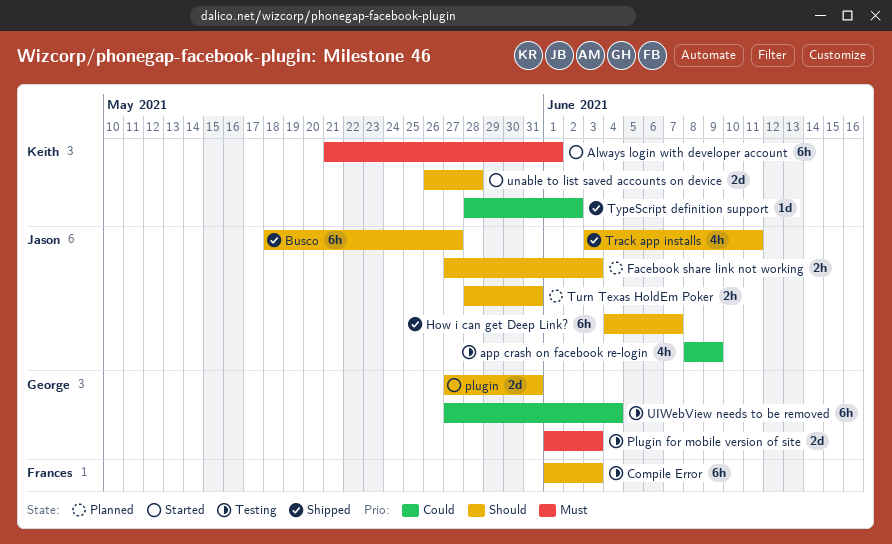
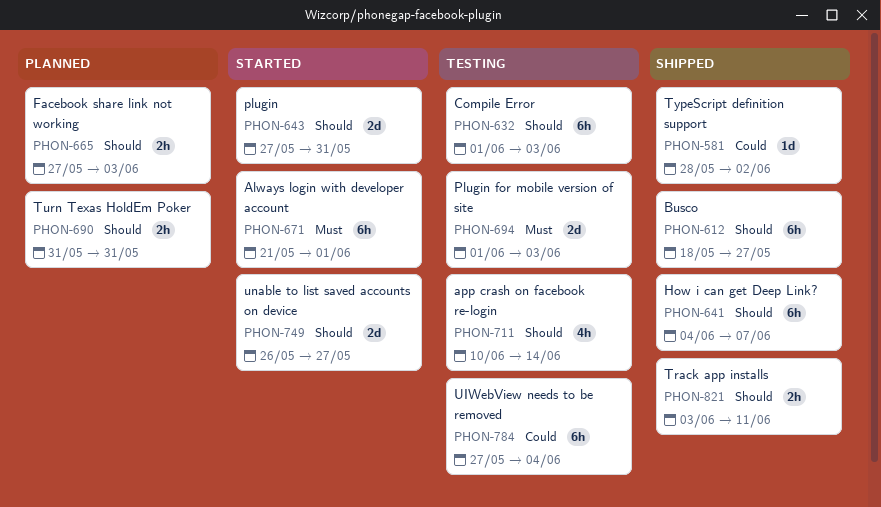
app crash on facebook re-login, priority: Could -> Should
app crash on facebook re-login, start: Jun 8 -> Jun 10
app crash on facebook re-login, due: Jun 9 -> Jun 14
Track app installs, estimate: 4h -> 2h
Turn Texas HoldEm Poker, start: May 28 -> May 31
unable to list saved accounts on device, due: May 28 -> May 27

